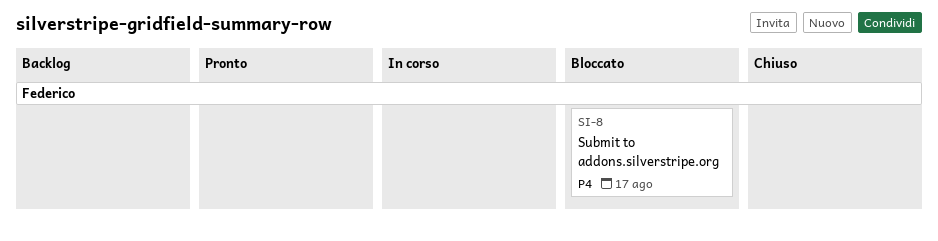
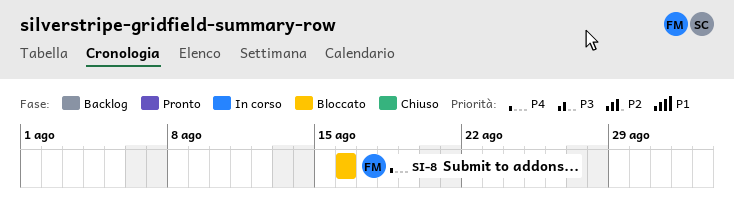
SI-8, due: Aug 17 -> Aug 16

